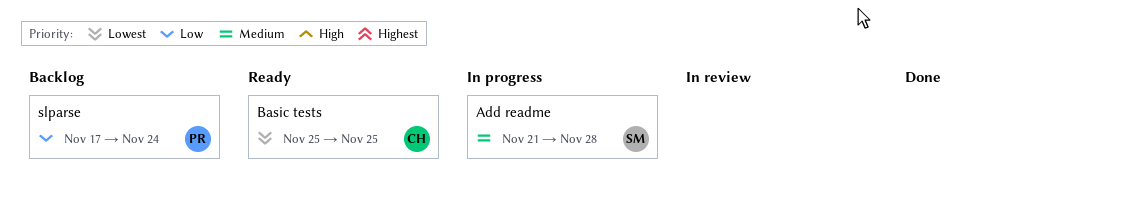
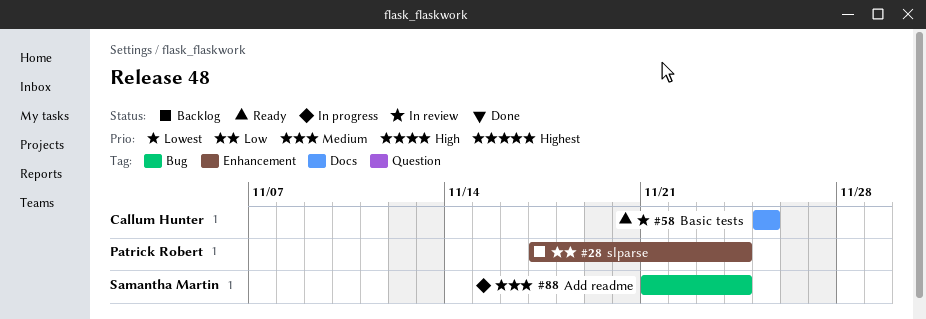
Add readme, due: Nov 28 -> Nov 24

